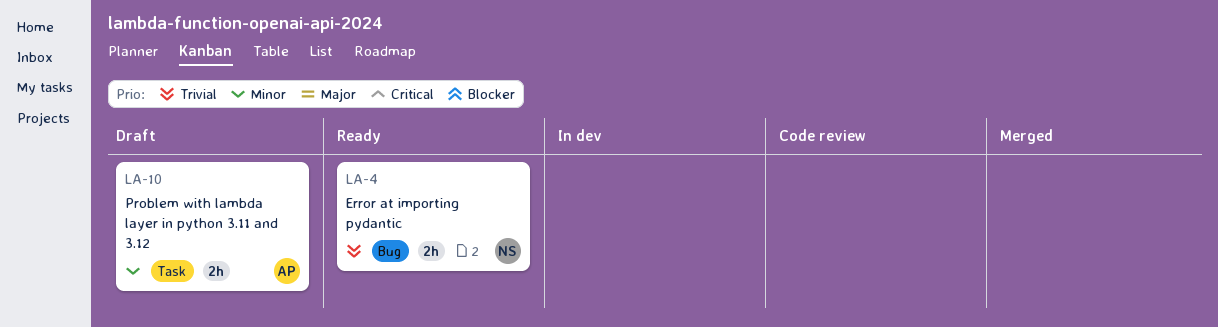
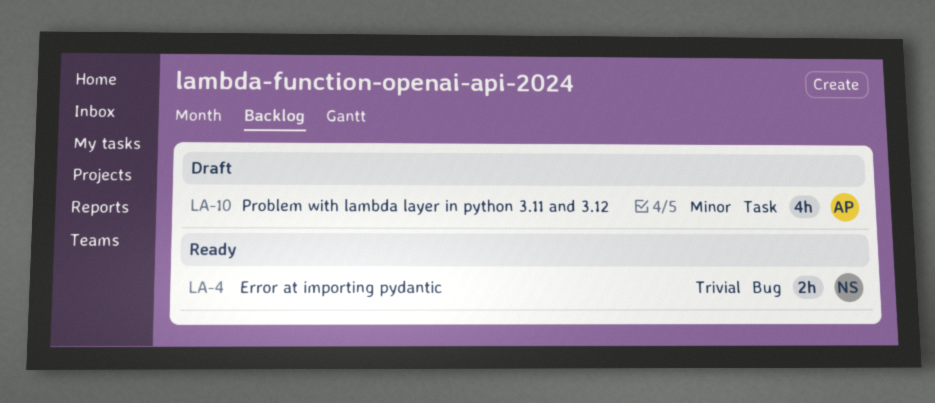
LA-10, estimate: 2h -> 4h

